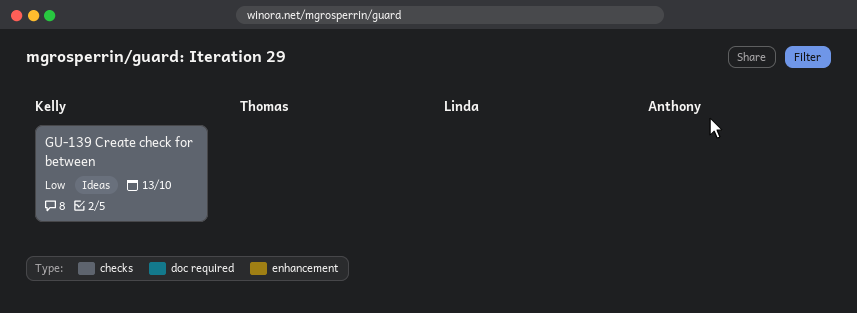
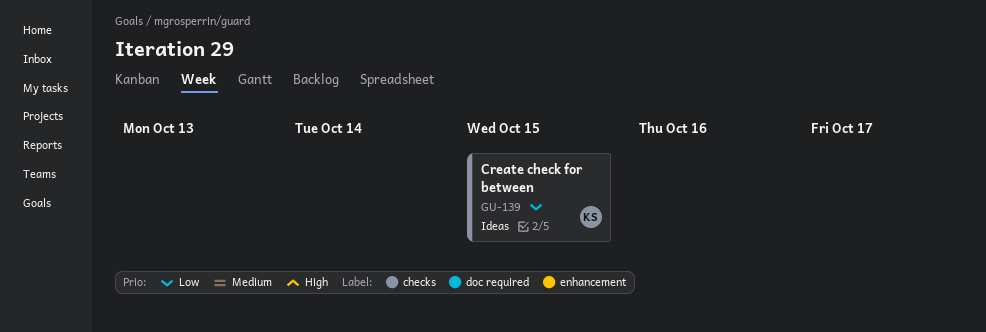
GU-139, due: Oct 13 -> Oct 15

